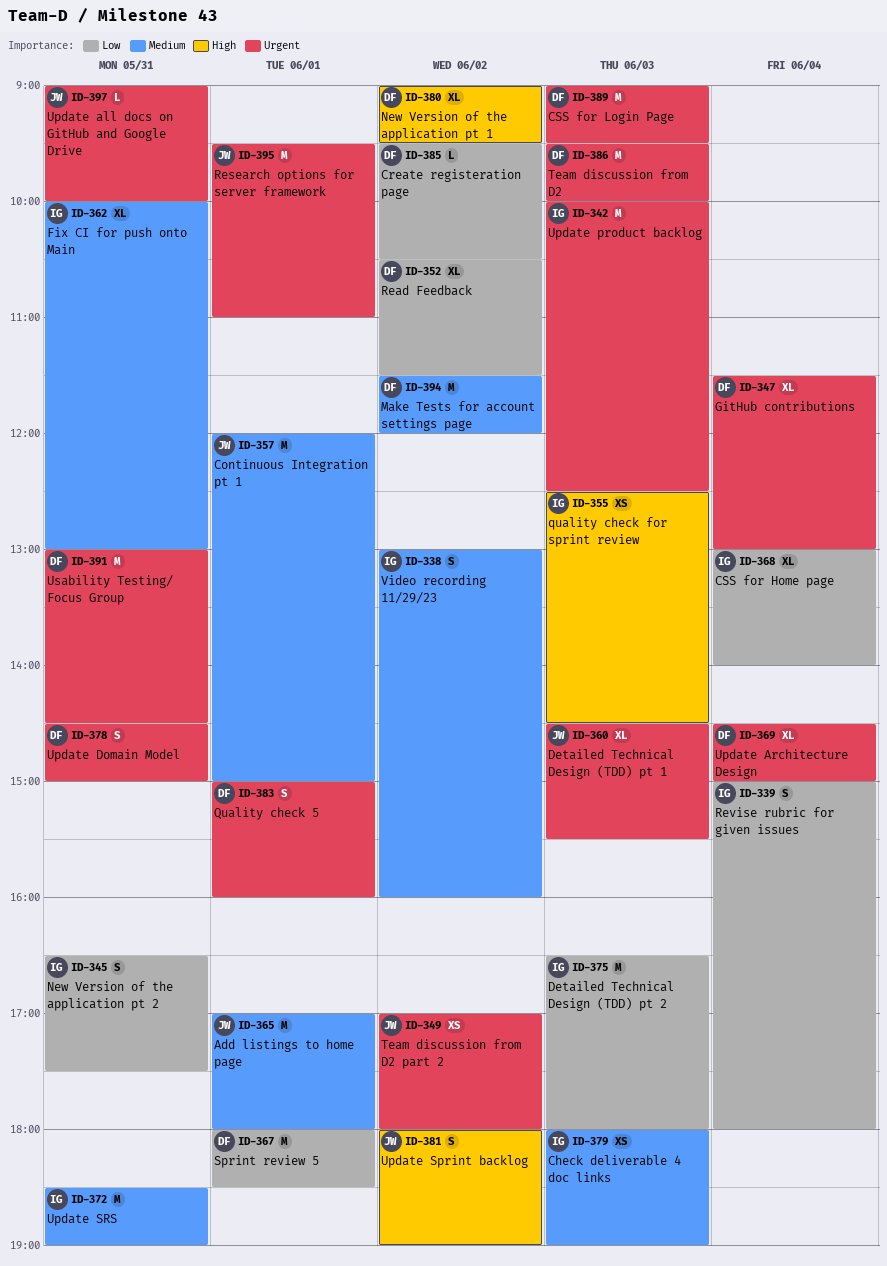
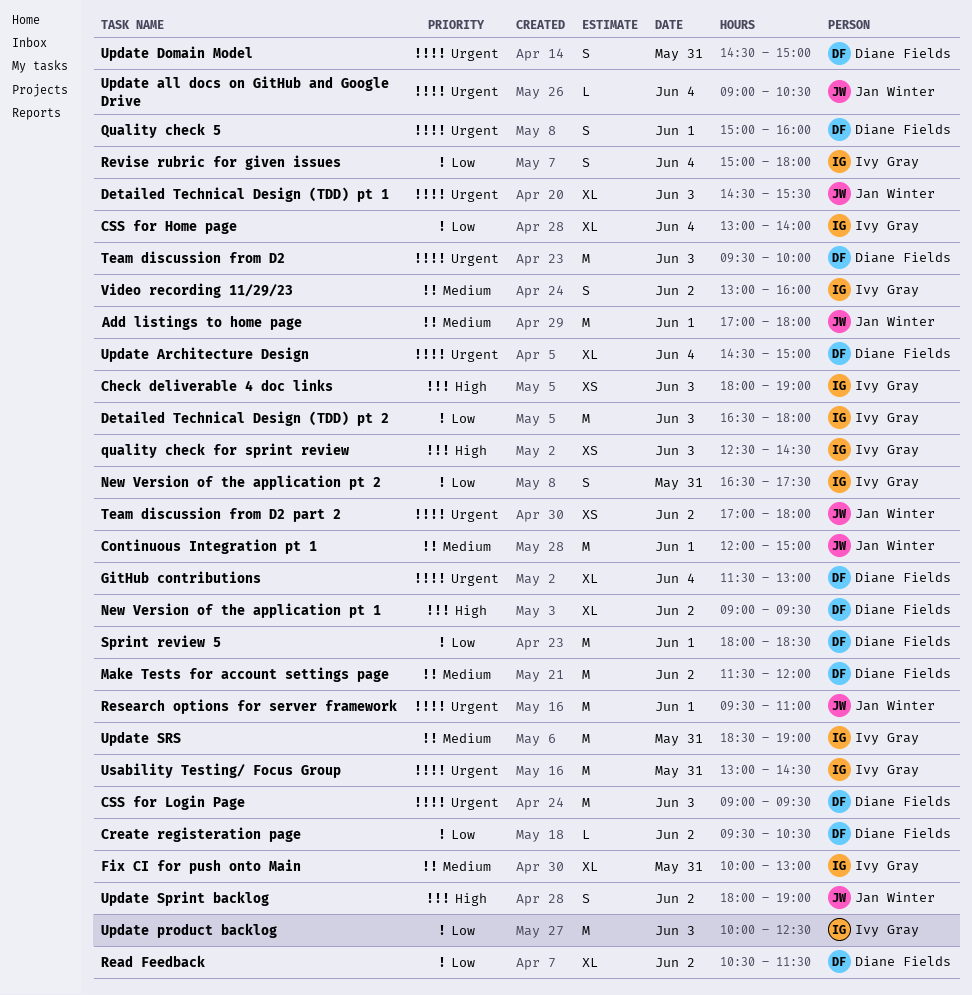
Check deliverable 4 doc links, priority: Medium -> High
Update all docs on GitHub and Google Drive, day: May 31 -> Jun 4
Update all docs on GitHub and Google Drive, ends: 10:00 -> 10:30
Update product backlog, priority: Urgent -> Low
Usability Testing/ Focus Group, owner: Diane Fields -> Ivy Gray

